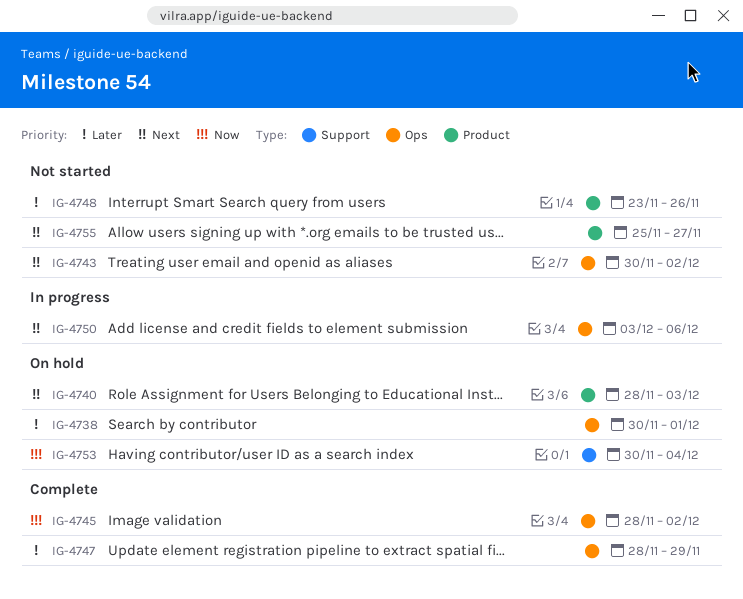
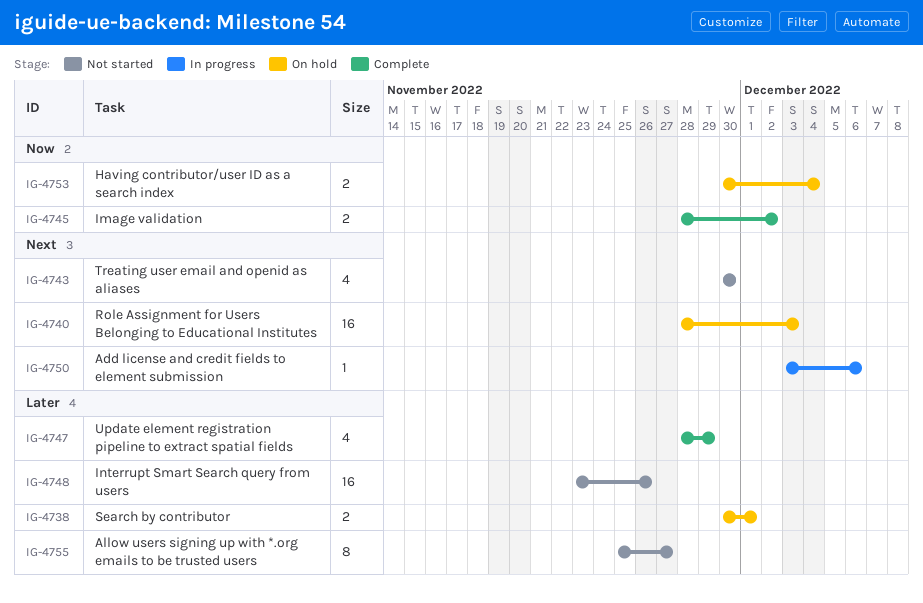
IG-4743, due: Dec 2 -> Nov 30
IG-4755, priority: Next -> Later

